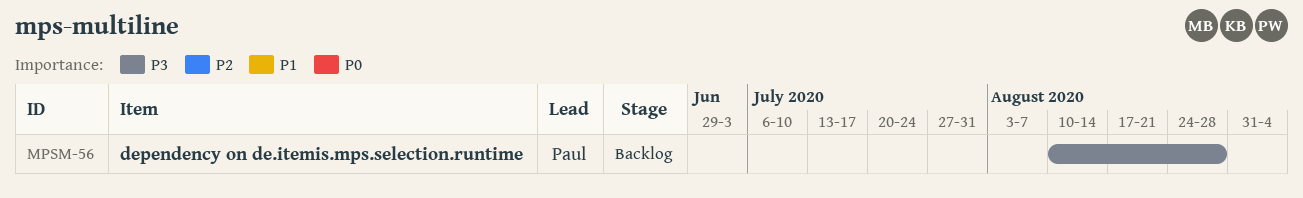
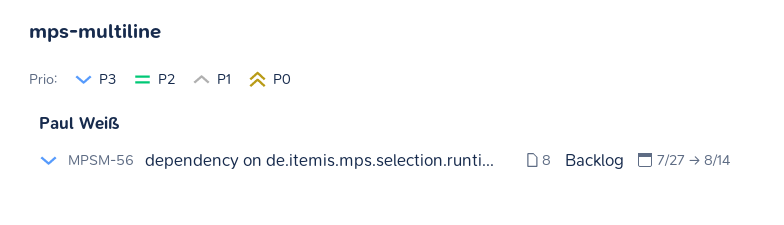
MPSM-56, start: Aug 10 -> Jul 27
MPSM-56, due: Aug 28 -> Aug 14

